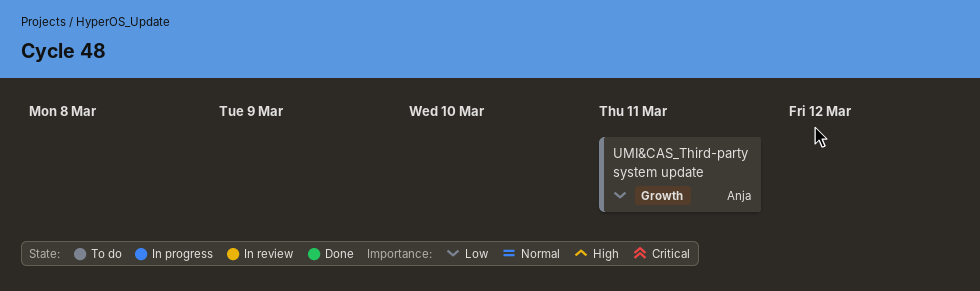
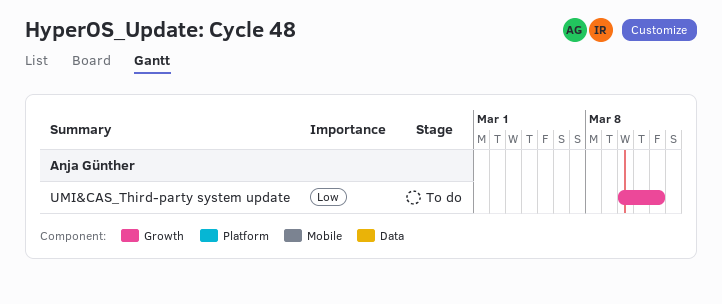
UMI&CAS_Third-party system update, due: Mar 11 -> Mar 12

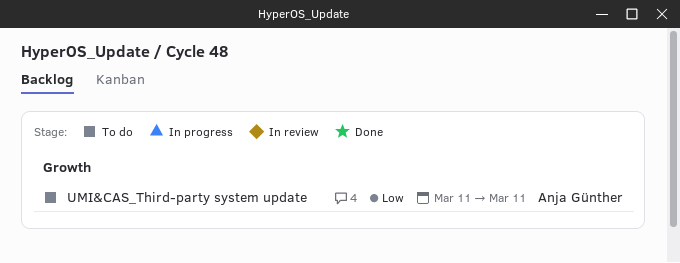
UMI&CAS_Third-party system update, start: Mar 10 -> Mar 11
UMI&CAS_Third-party system update, due: Mar 12 -> Mar 11

